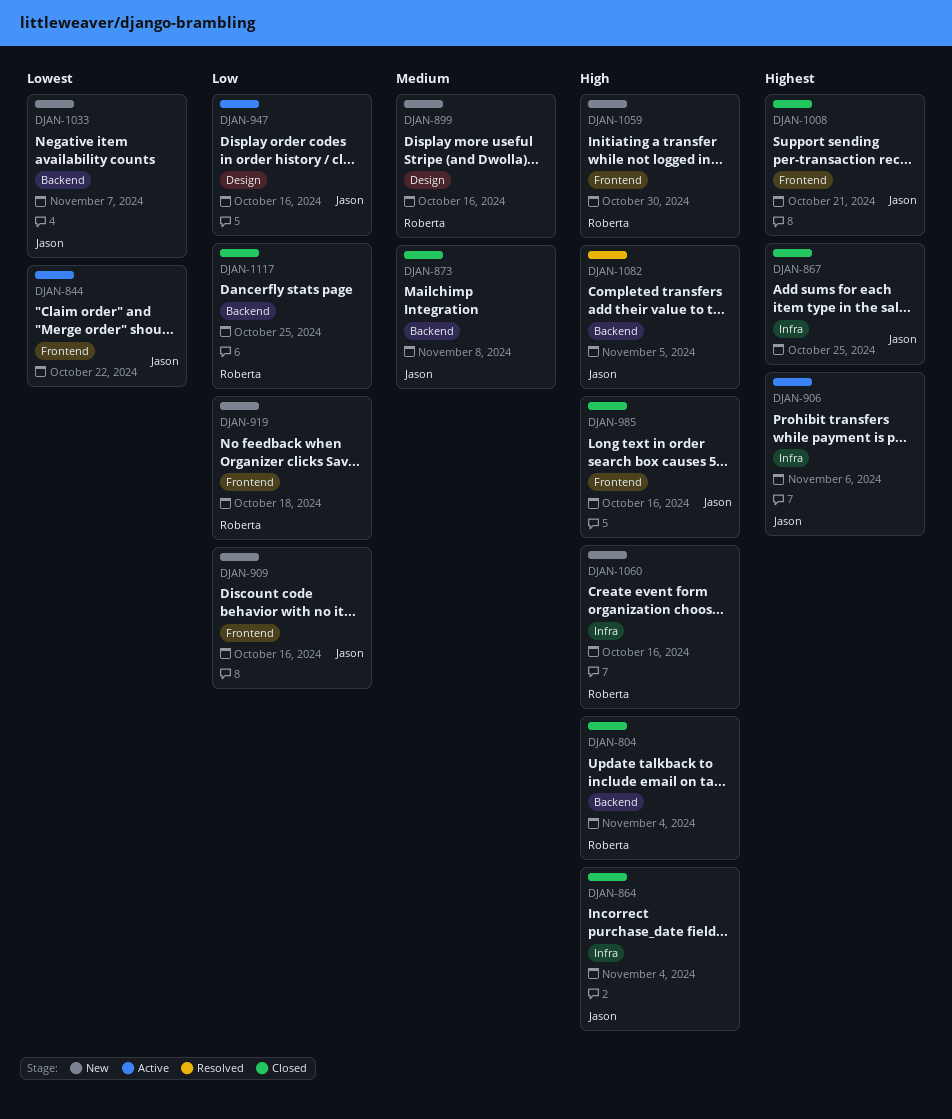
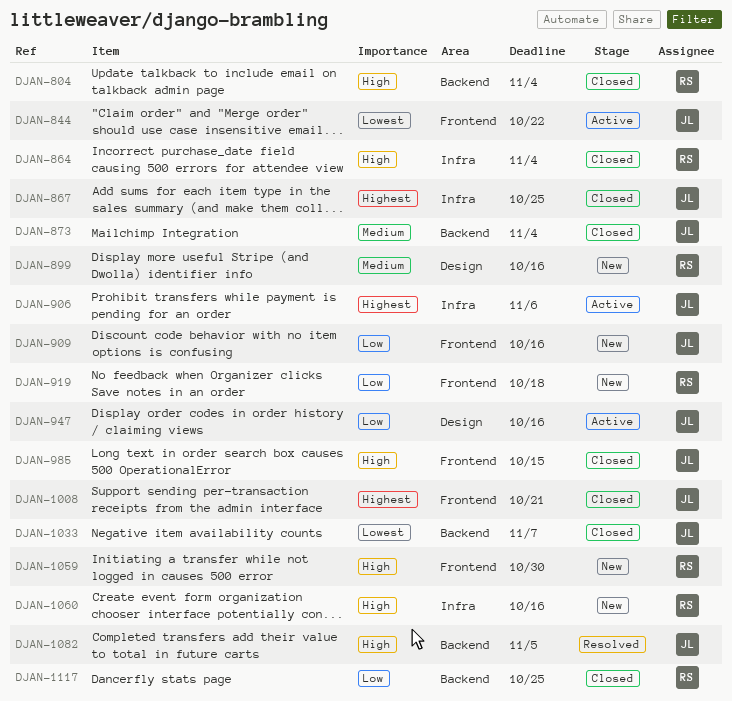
DJAN-864, owner: Jason -> Roberta
DJAN-873, due: Nov 8 -> Nov 4
DJAN-985, due: Oct 16 -> Oct 15
DJAN-1033, status: New -> Closed

